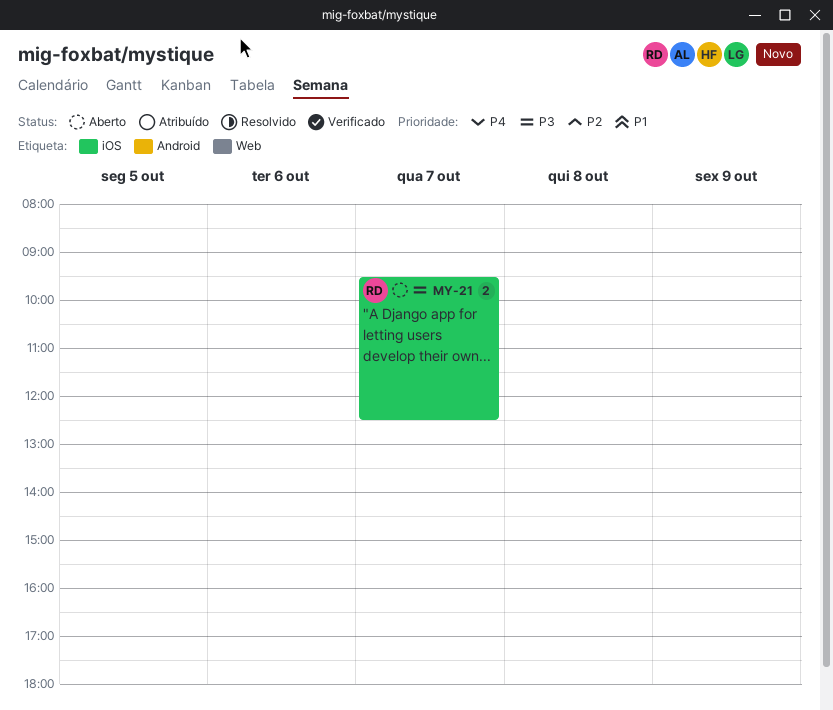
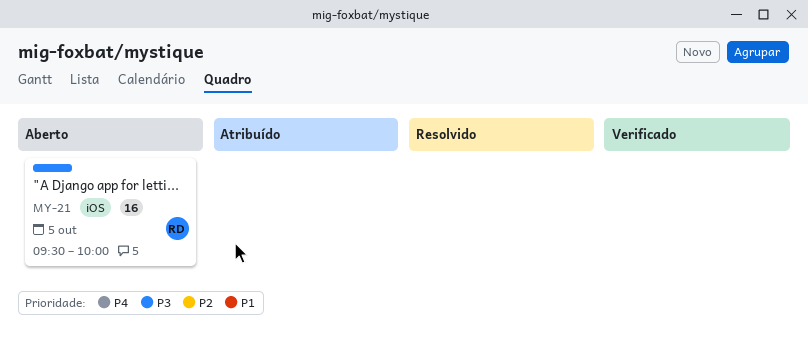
MY-21, estimate: 2 -> 16
MY-21, day: Oct 7 -> Oct 5
MY-21, ends: 12:30 -> 10:00

